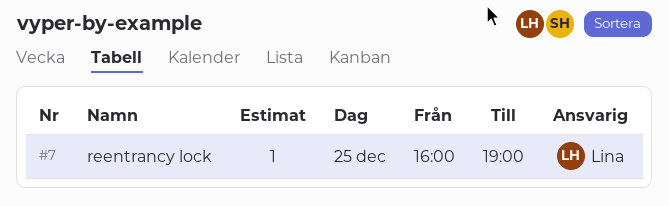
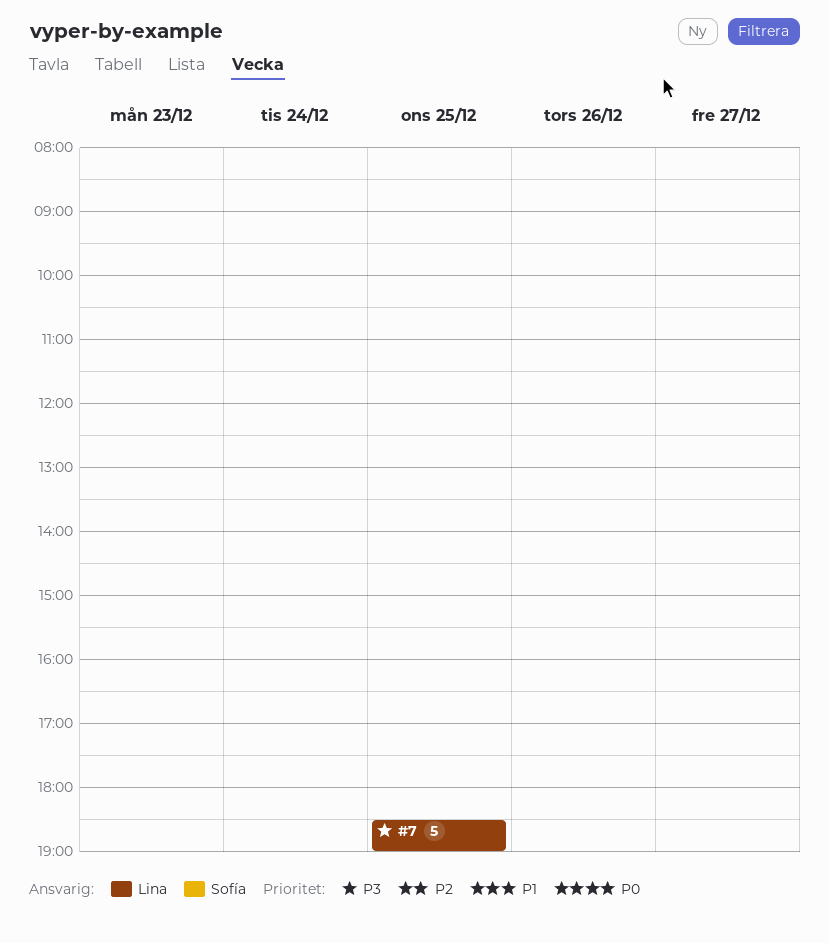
#7, estimate: 1 -> 5
#7, begins: 16:00 -> 18:30

